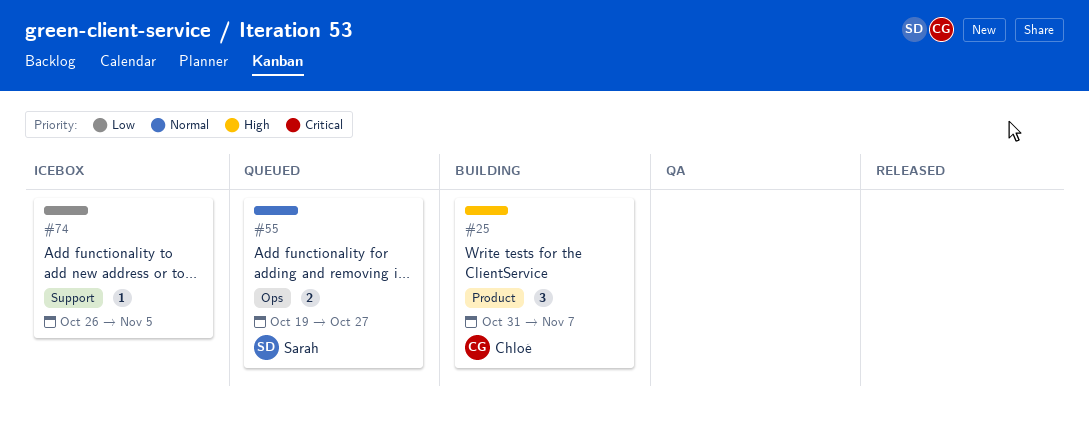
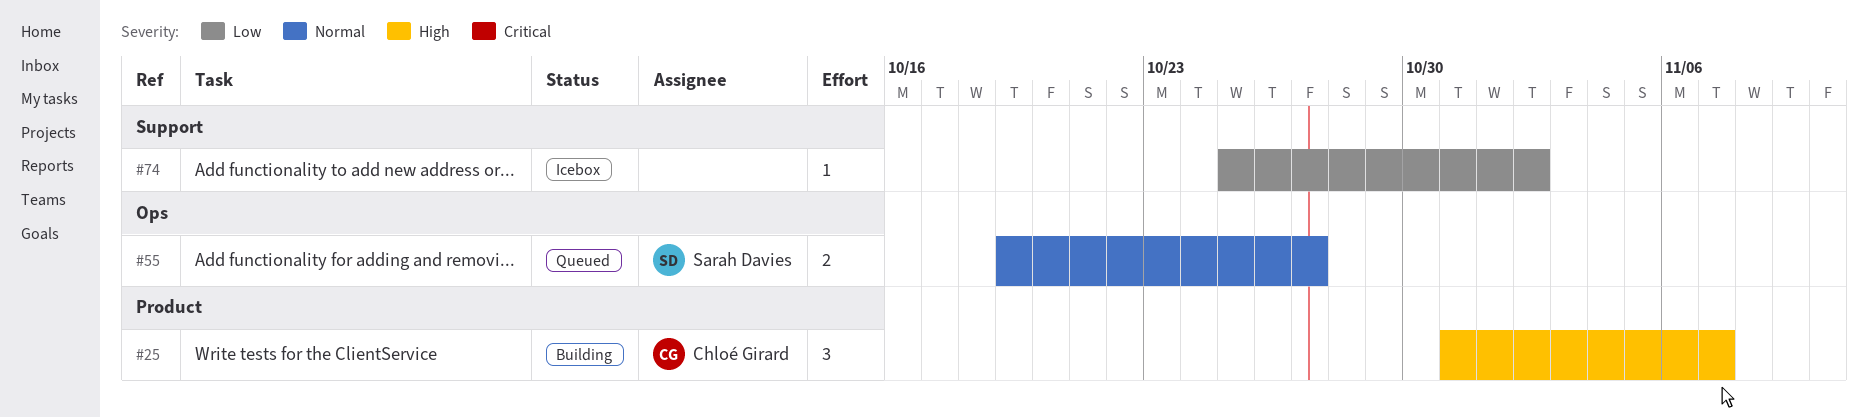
#74, start: Oct 26 -> Oct 25
#74, due: Nov 5 -> Nov 2

